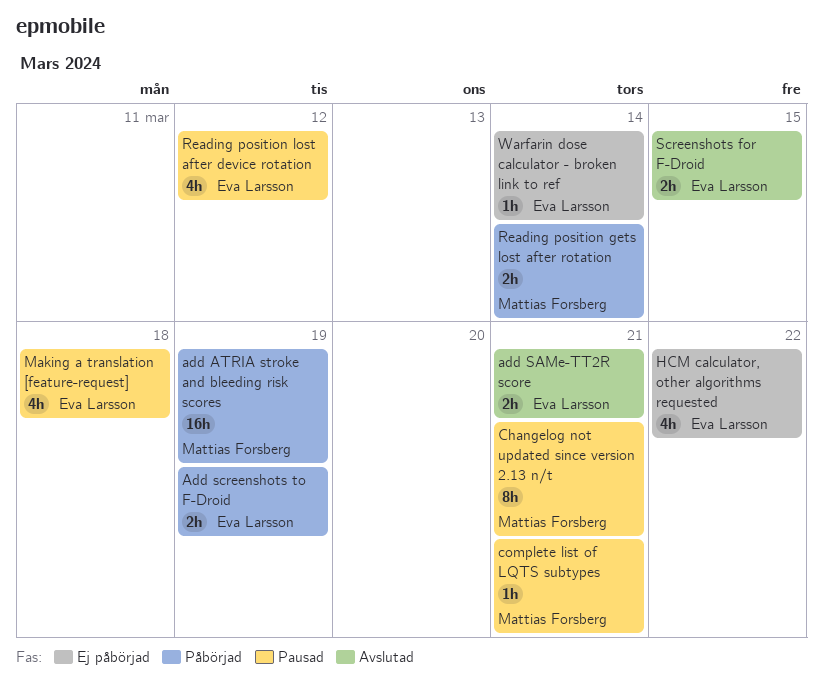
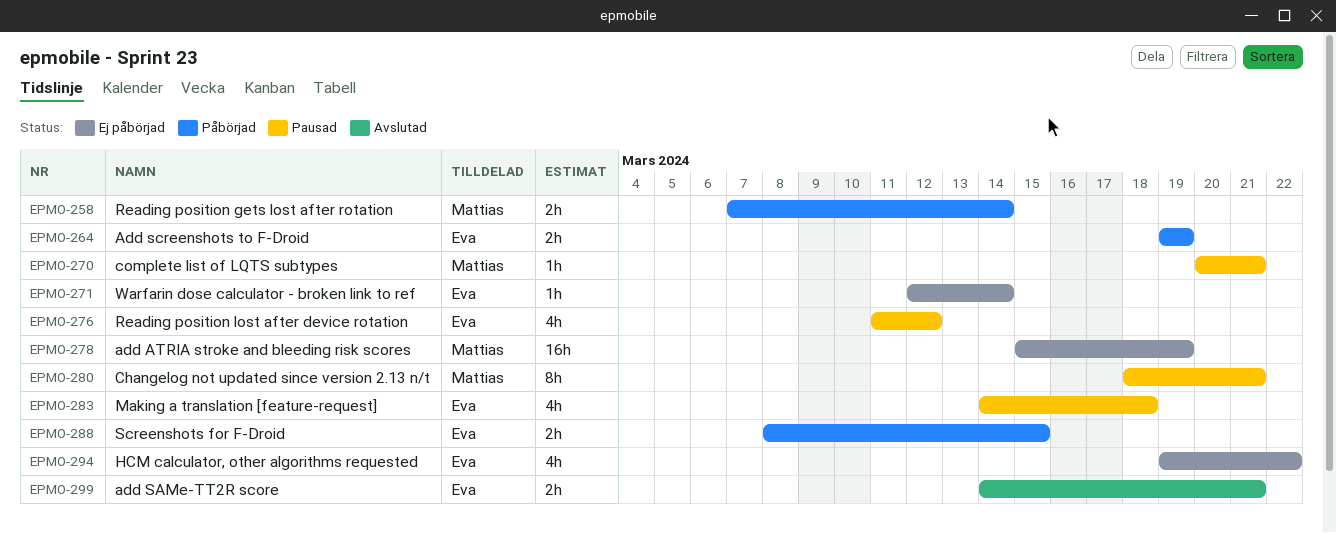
add ATRIA stroke and bleeding risk scores, status: Påbörjad -> Ej påbörjad
Screenshots for F-Droid, status: Avslutad -> Påbörjad

